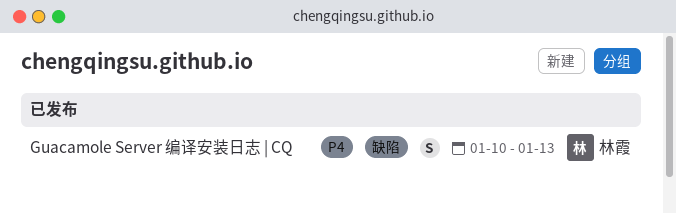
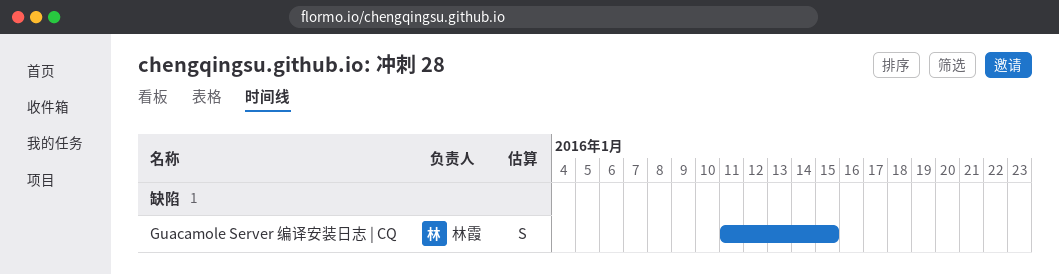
Guacamole Server 编译安装日志 | CQ, start: Jan 10 -> Jan 11
Guacamole Server 编译安装日志 | CQ, due: Jan 13 -> Jan 15

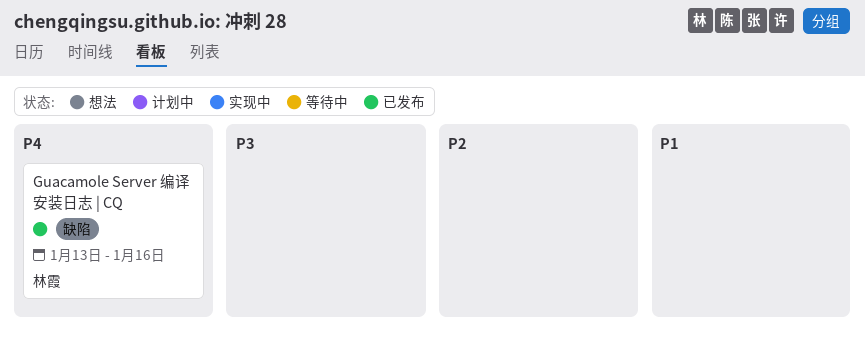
Guacamole Server 编译安装日志 | CQ, start: Jan 11 -> Jan 13
Guacamole Server 编译安装日志 | CQ, due: Jan 15 -> Jan 16

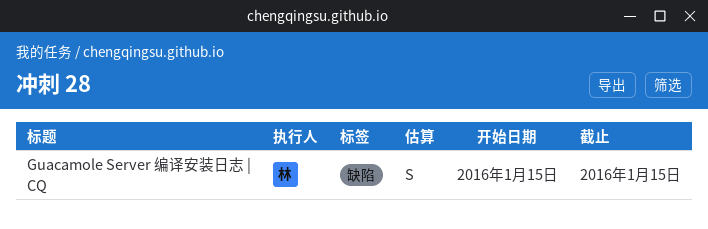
Guacamole Server 编译安装日志 | CQ, start: Jan 13 -> Jan 15
Guacamole Server 编译安装日志 | CQ, due: Jan 16 -> Jan 15

